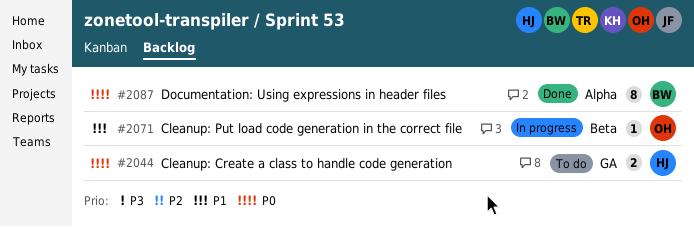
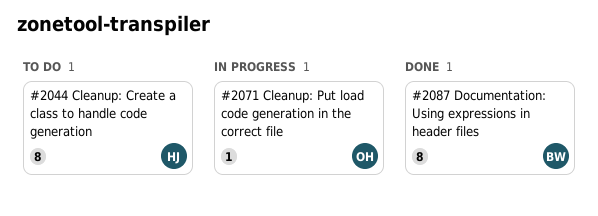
#2044, estimate: 2 -> 8

